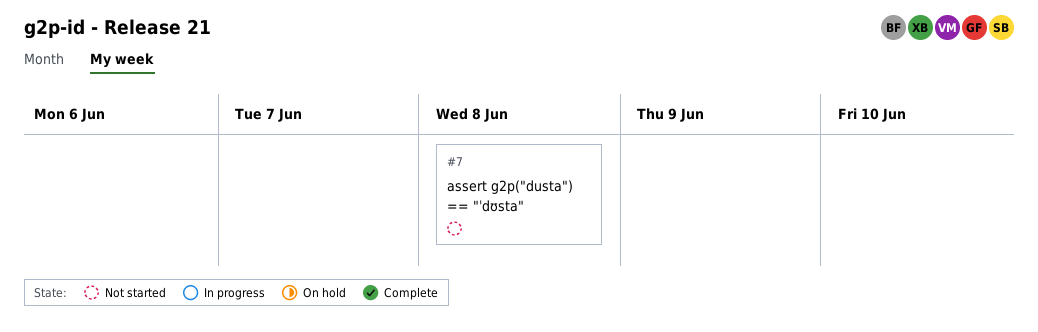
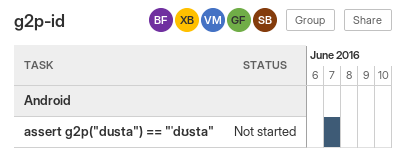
assert g2p("dusta") == "ˈdʊsta", due: Jun 8 -> Jun 7

